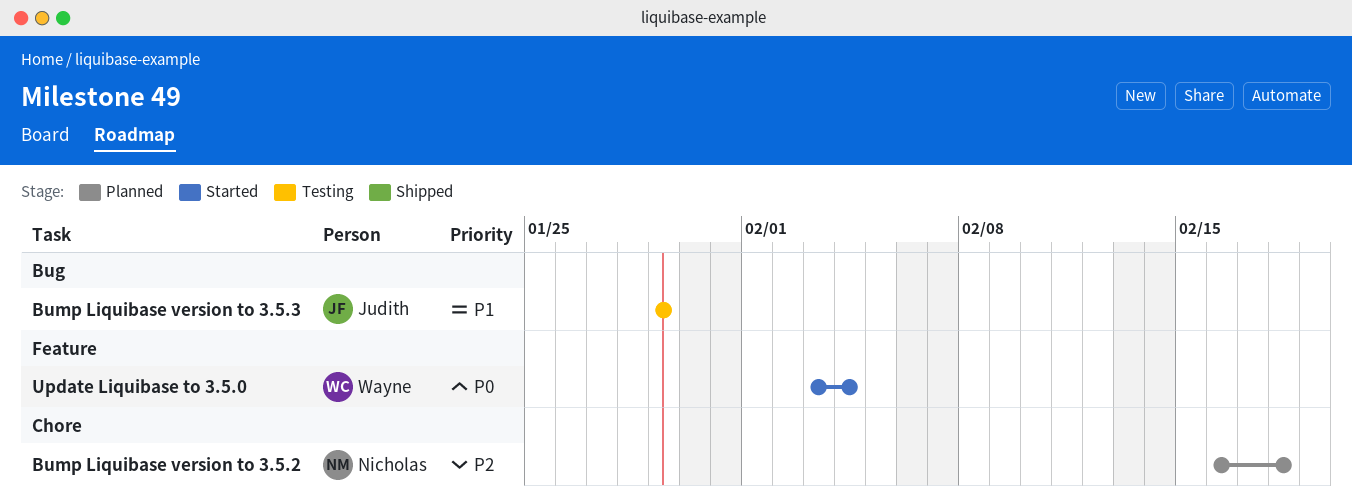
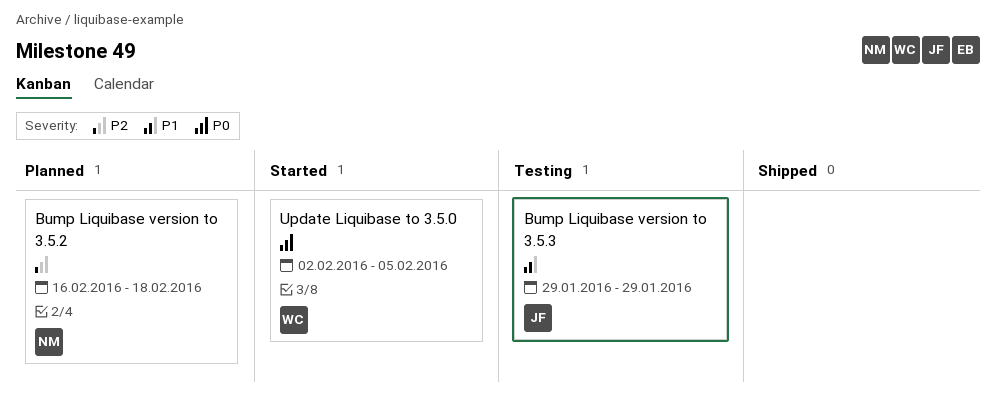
Update Liquibase to 3.5.0, start: Feb 3 -> Feb 2
Update Liquibase to 3.5.0, due: Feb 4 -> Feb 5

